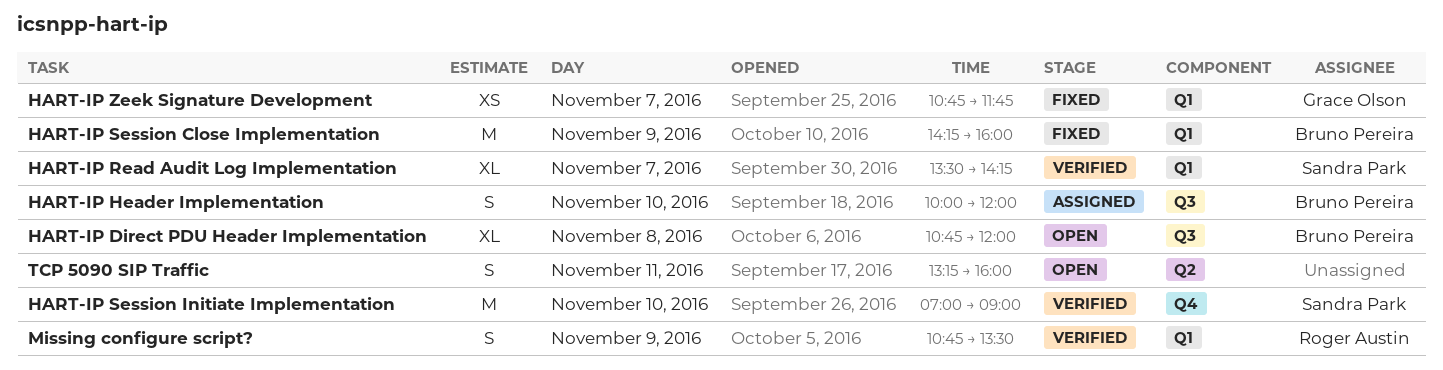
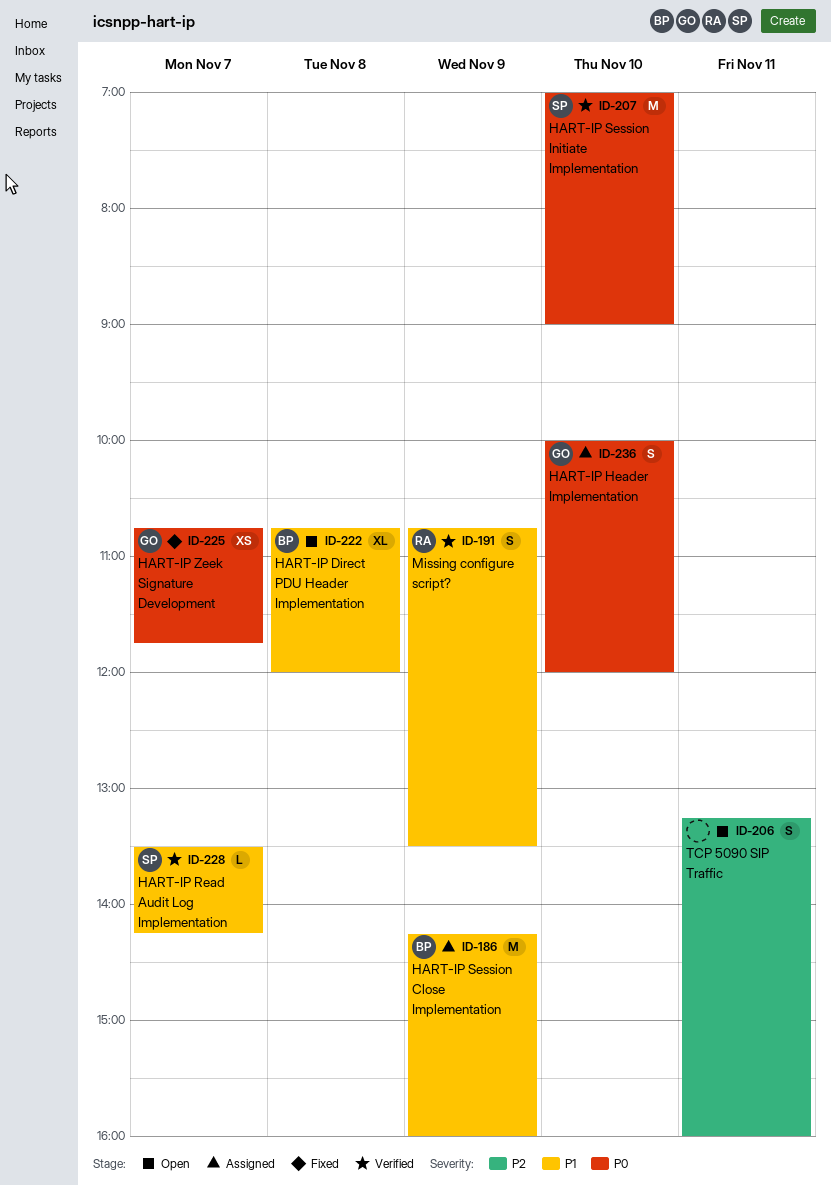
HART-IP Header Implementation, owner: Bruno Pereira -> Grace Olson
HART-IP Read Audit Log Implementation, estimate: XL -> L
HART-IP Session Close Implementation, status: Fixed -> Assigned

